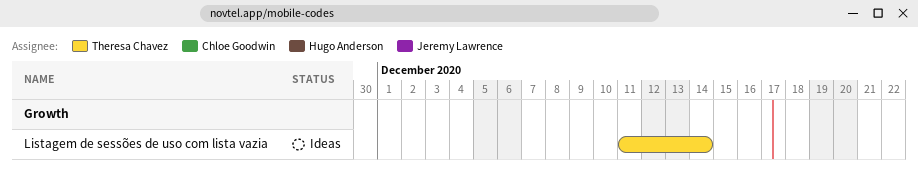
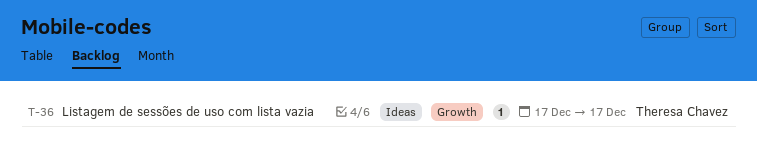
Listagem de sessões de uso com lista vazia, start: Dec 11 -> Dec 17
Listagem de sessões de uso com lista vazia, due: Dec 14 -> Dec 17

